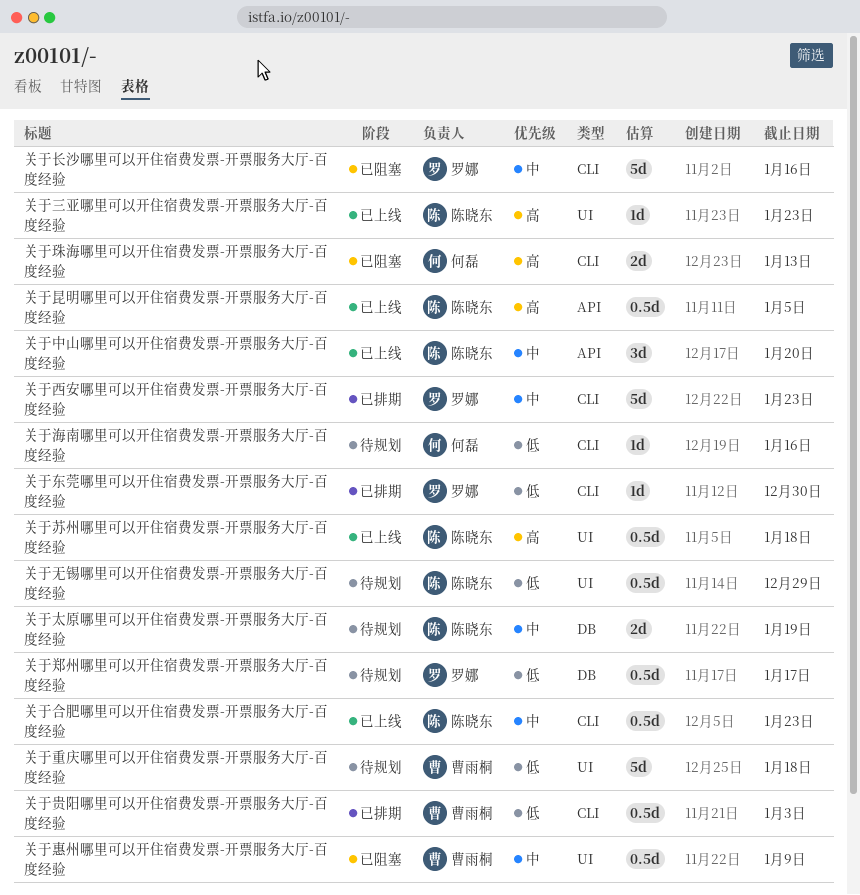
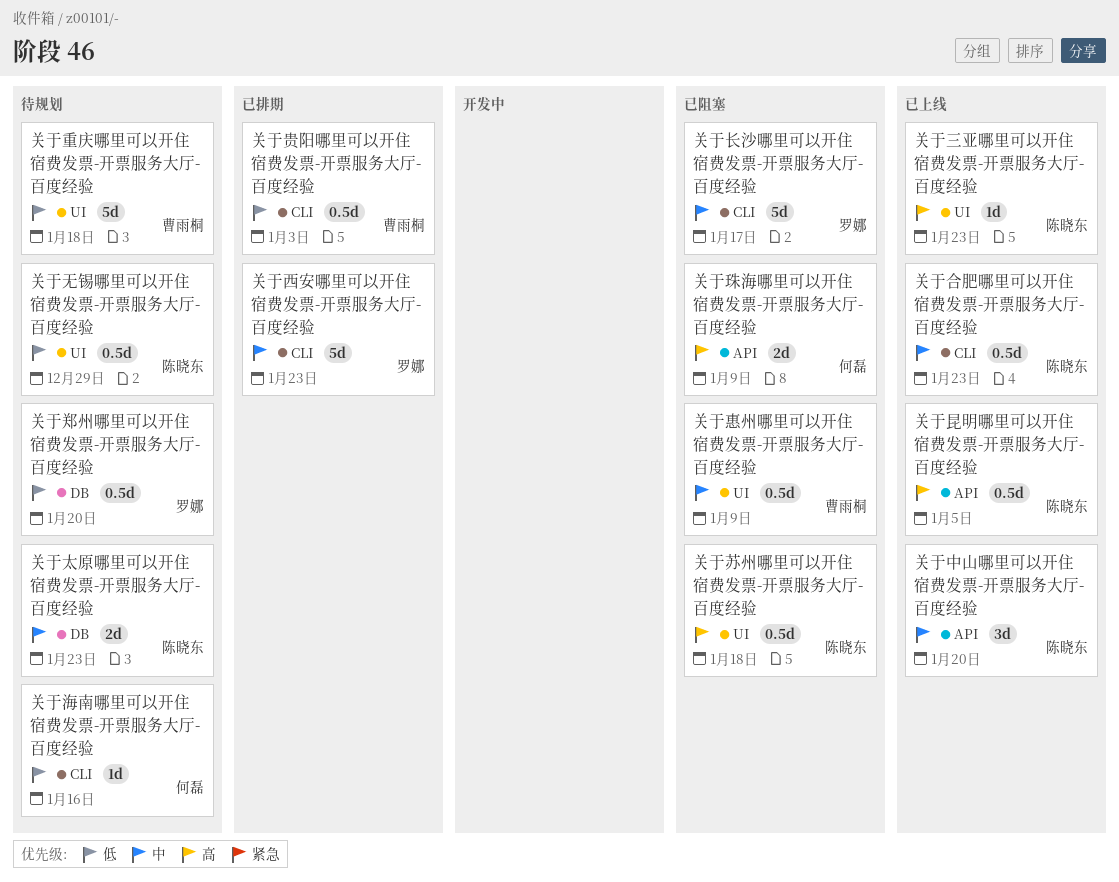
关于东莞哪里可以开住宿费发票-开票服务大厅-百度经验: present -> none
关于太原哪里可以开住宿费发票-开票服务大厅-百度经验, due: Jan 19 -> Jan 23
关于珠海哪里可以开住宿费发票-开票服务大厅-百度经验, label: CLI -> API
关于珠海哪里可以开住宿费发票-开票服务大厅-百度经验, due: Jan 13 -> Jan 9
关于苏州哪里可以开住宿费发票-开票服务大厅-百度经验, status: 已上线 -> 已阻塞
关于郑州哪里可以开住宿费发票-开票服务大厅-百度经验, due: Jan 17 -> Jan 20
关于长沙哪里可以开住宿费发票-开票服务大厅-百度经验, due: Jan 16 -> Jan 17

